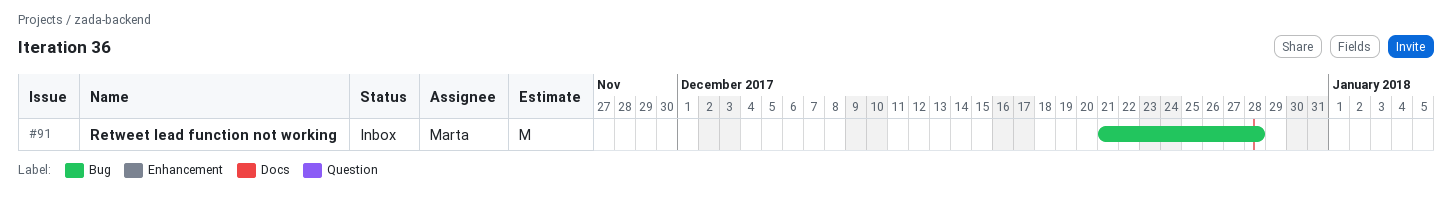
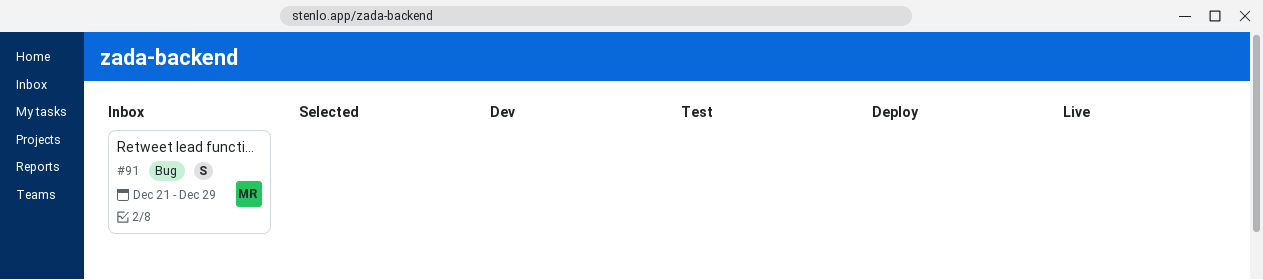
#91, estimate: M -> S
#91, due: Dec 28 -> Dec 29

